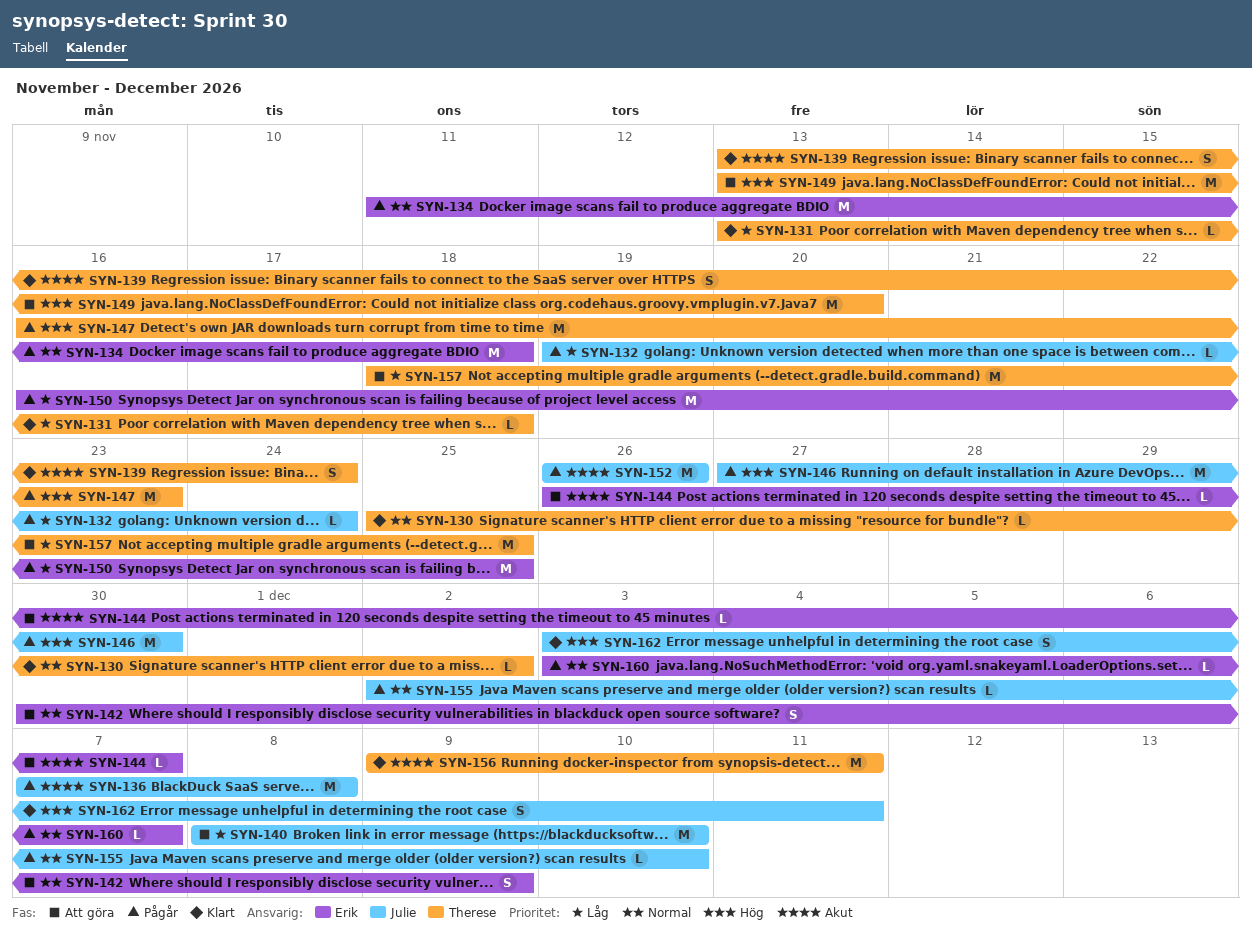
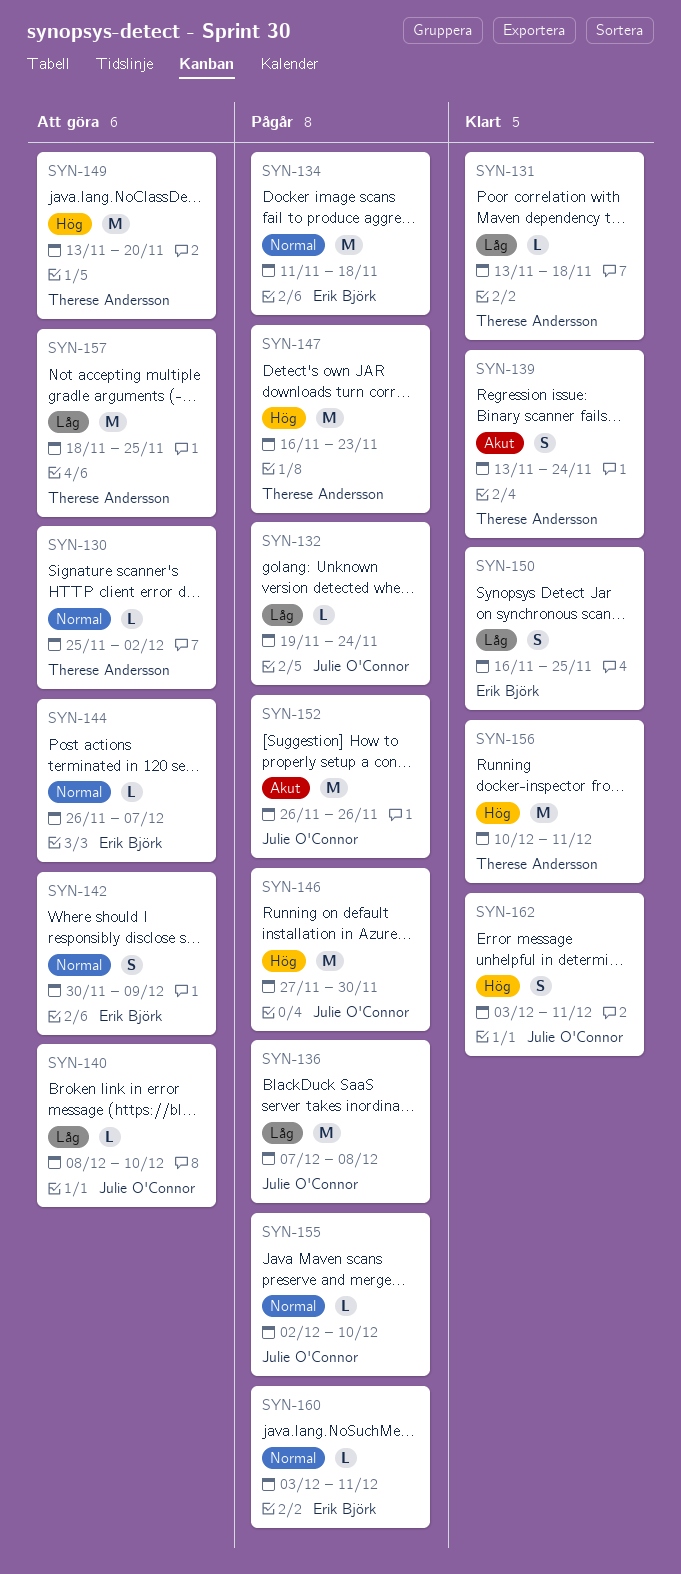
SYN-130, status: Klart -> Att göra
SYN-136, priority: Akut -> Låg
SYN-140, estimate: M -> L
SYN-144, priority: Akut -> Normal
SYN-150, status: Pågår -> Klart
SYN-150, estimate: M -> S
SYN-156, priority: Akut -> Hög
SYN-156, start: Dec 9 -> Dec 10
SYN-160, due: Dec 7 -> Dec 11

